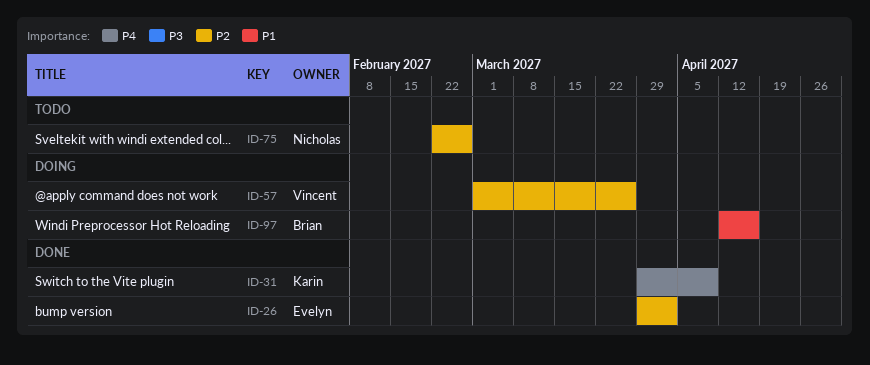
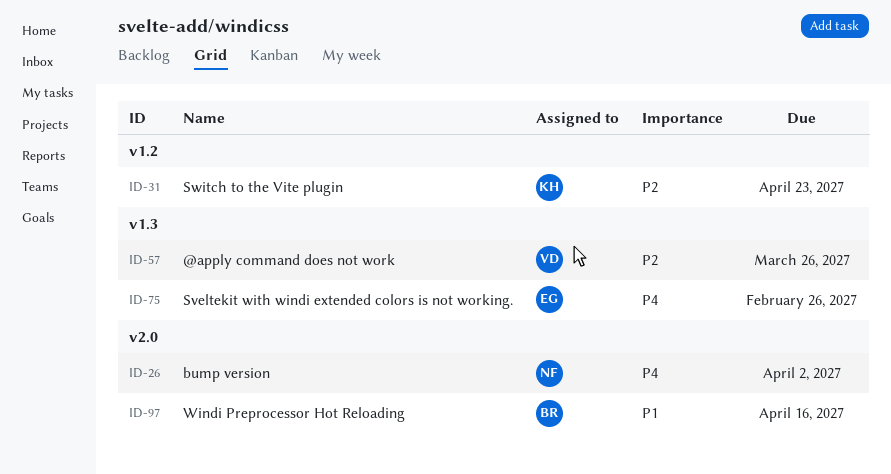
ID-26, owner: Evelyn -> Nicholas
ID-26, priority: P2 -> P4
ID-31, priority: P4 -> P2
ID-31, due: Apr 9 -> Apr 23
ID-75, owner: Nicholas -> Evelyn
ID-75, priority: P2 -> P4

